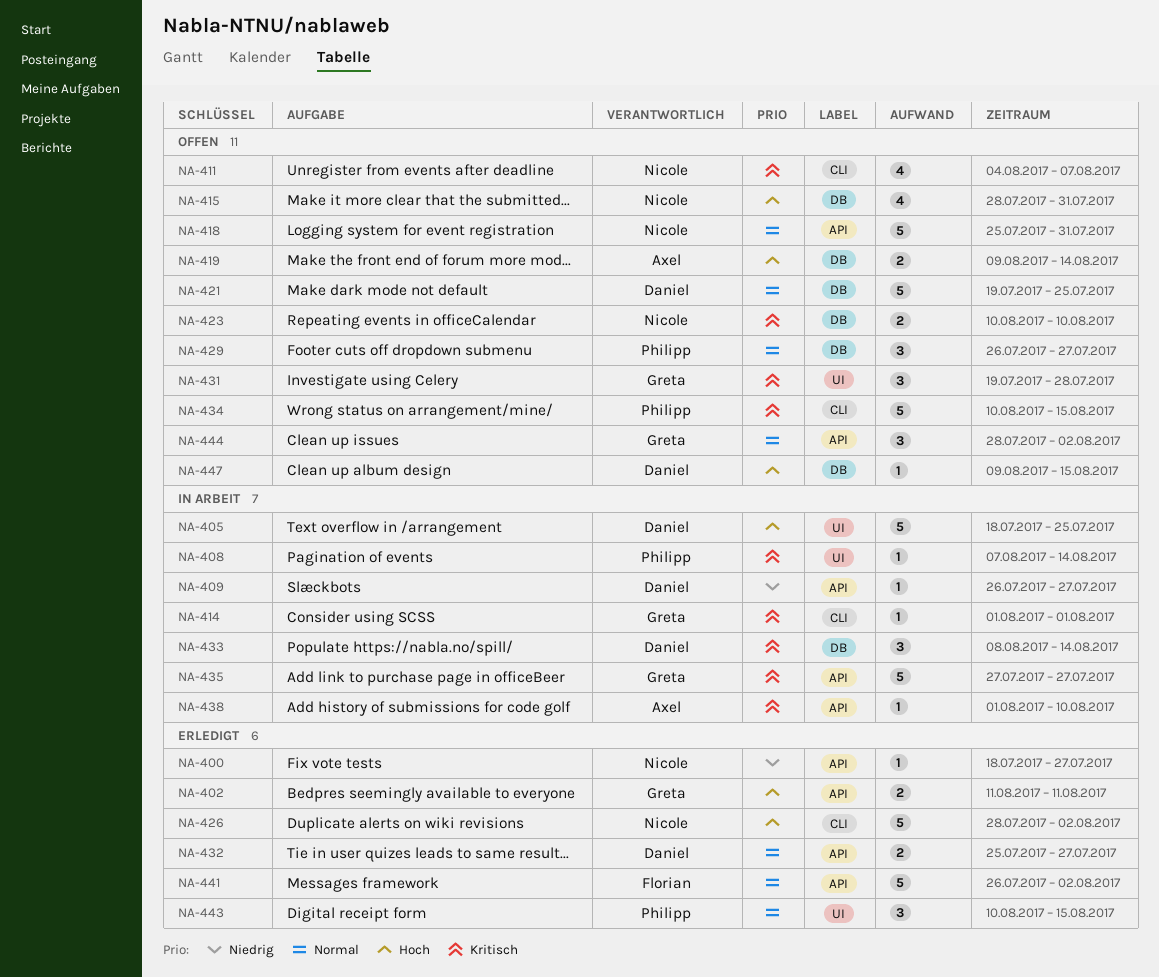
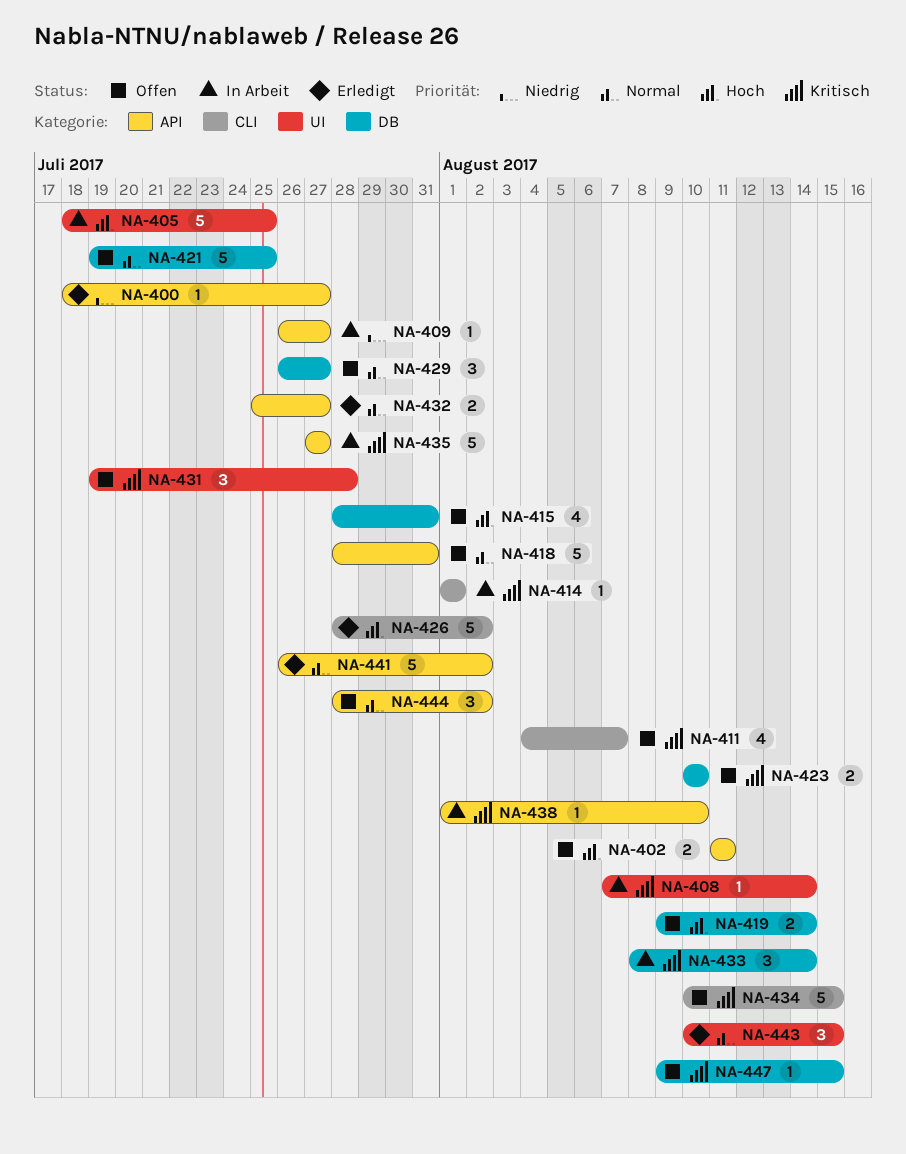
NA-402, status: Erledigt -> Offen
NA-418, start: Jul 25 -> Jul 28
NA-447, priority: Hoch -> Kritisch

